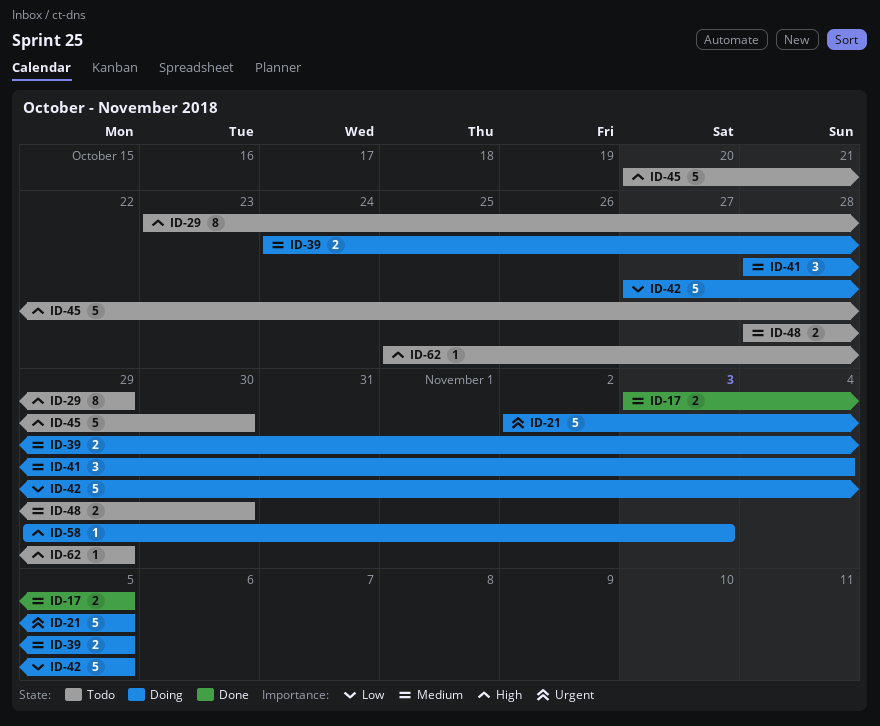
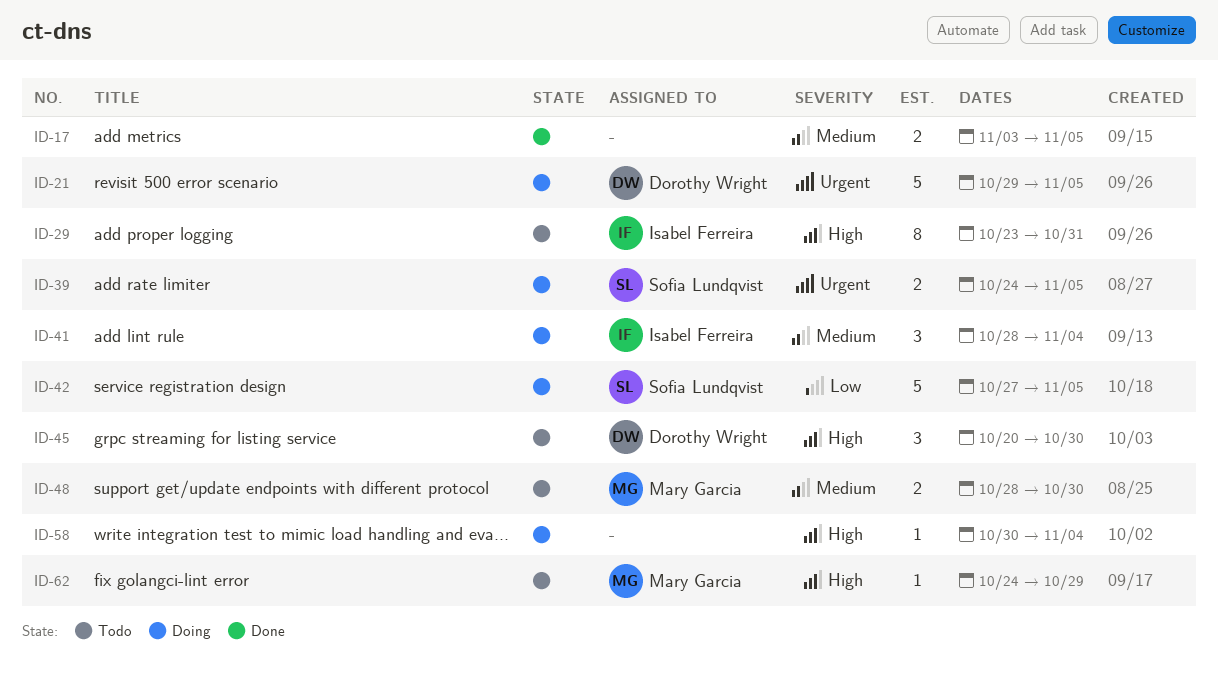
ID-21, start: Nov 2 -> Oct 29
ID-29, due: Oct 29 -> Oct 31
ID-39, priority: Medium -> Urgent
ID-45, estimate: 5 -> 3
ID-58, start: Oct 29 -> Oct 30
ID-58, due: Nov 3 -> Nov 4
ID-62, start: Oct 25 -> Oct 24

